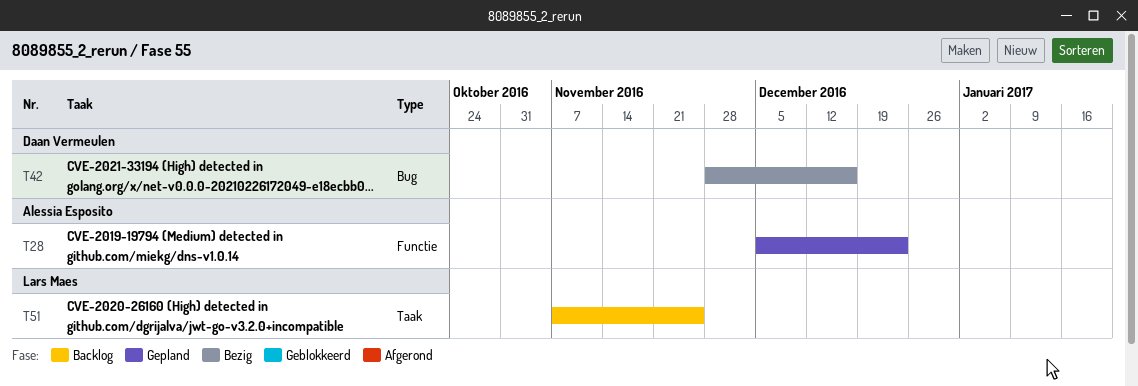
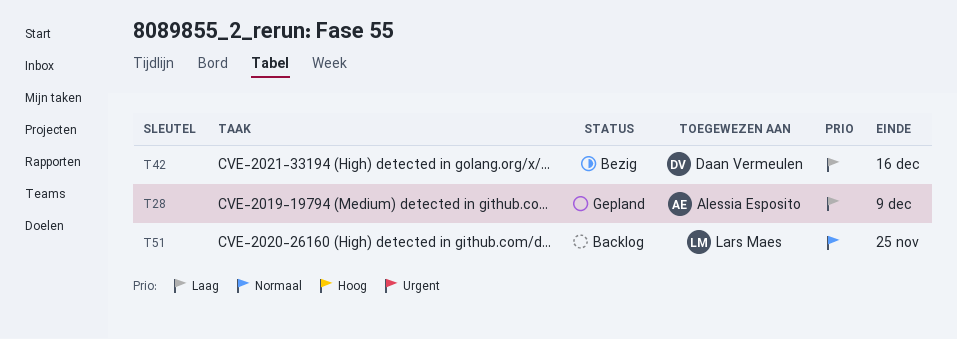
T28, due: Dec 23 -> Dec 9

